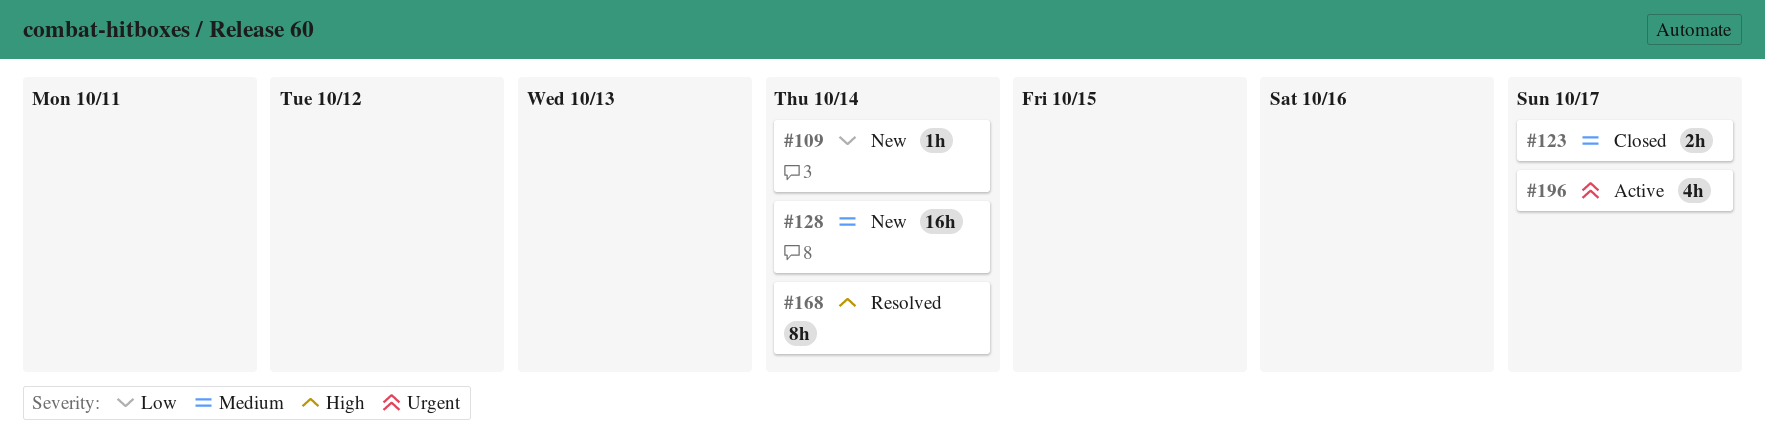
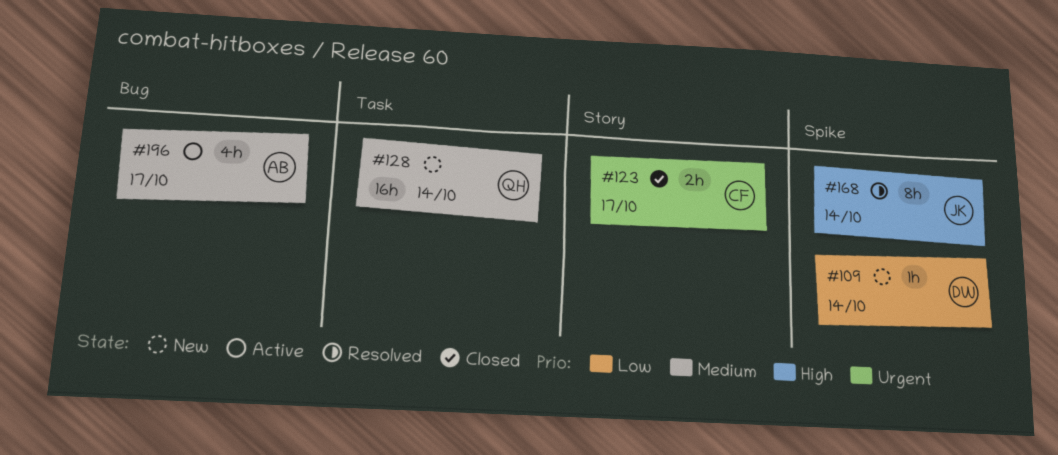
#123, priority: Medium -> Urgent
#196, priority: Urgent -> Medium

